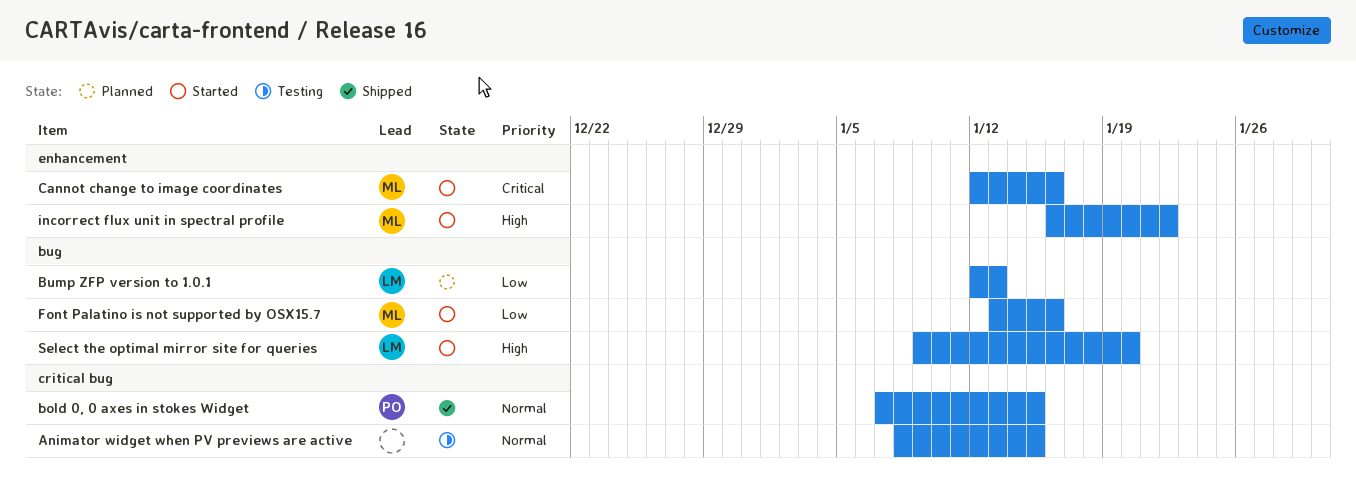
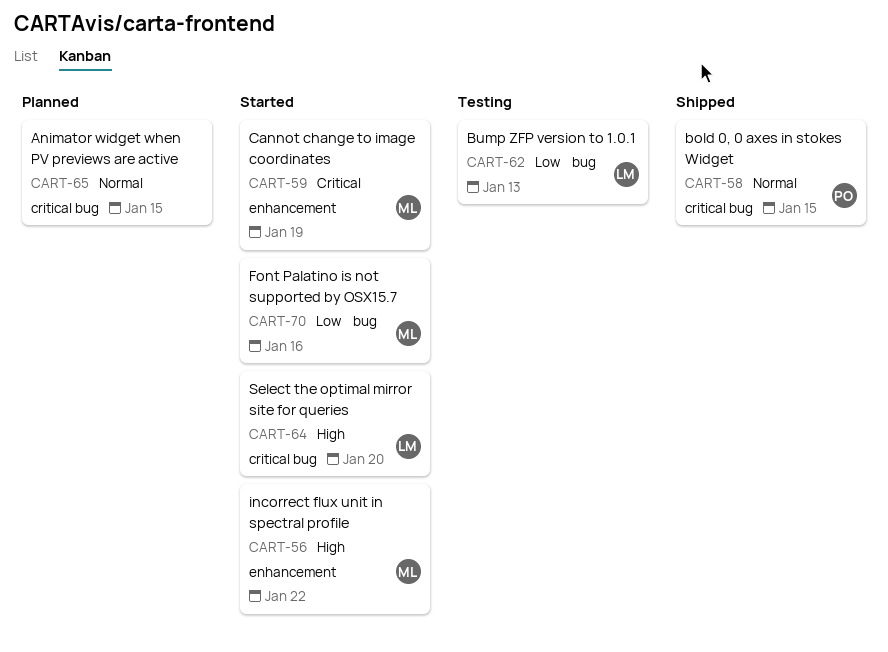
Animator widget when PV previews are active, status: Testing -> Planned
Bump ZFP version to 1.0.1, status: Planned -> Testing
Cannot change to image coordinates, due: Jan 16 -> Jan 19
Select the optimal mirror site for queries, label: bug -> critical bug

